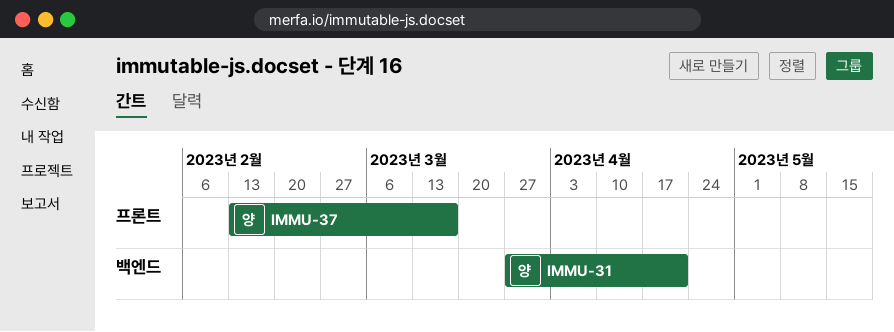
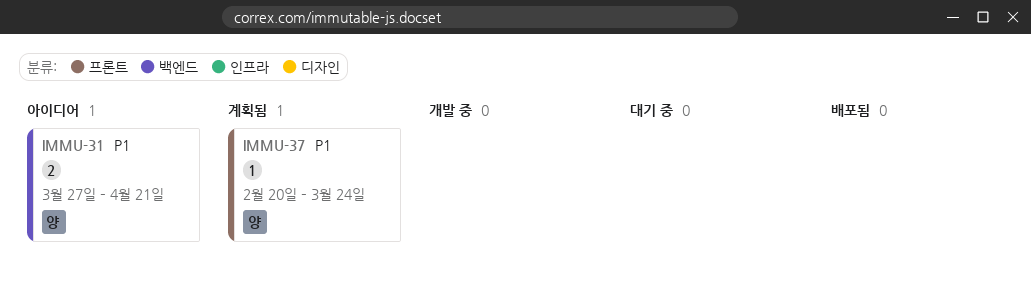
IMMU-37, start: Feb 13 -> Feb 20
IMMU-37, due: Mar 17 -> Mar 24

